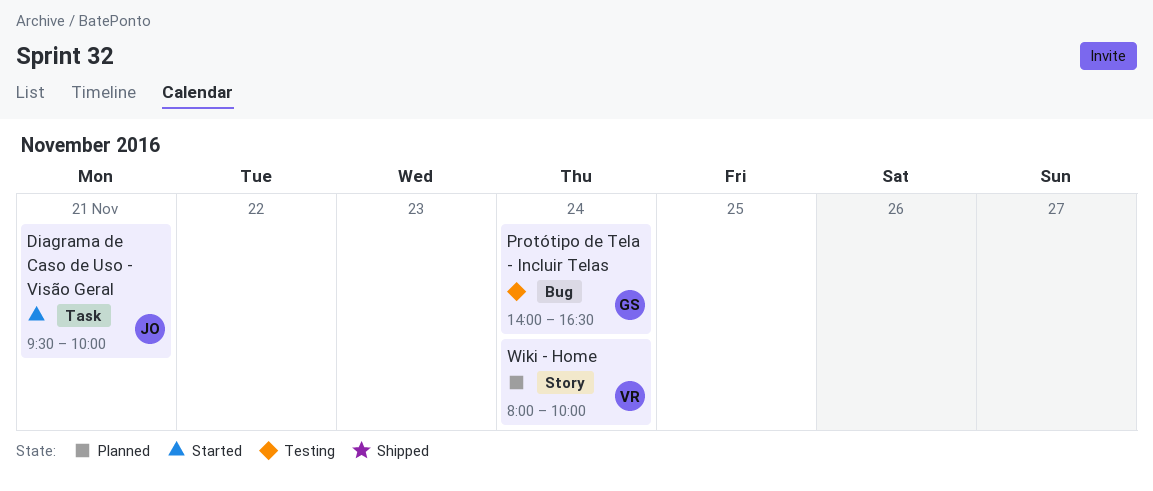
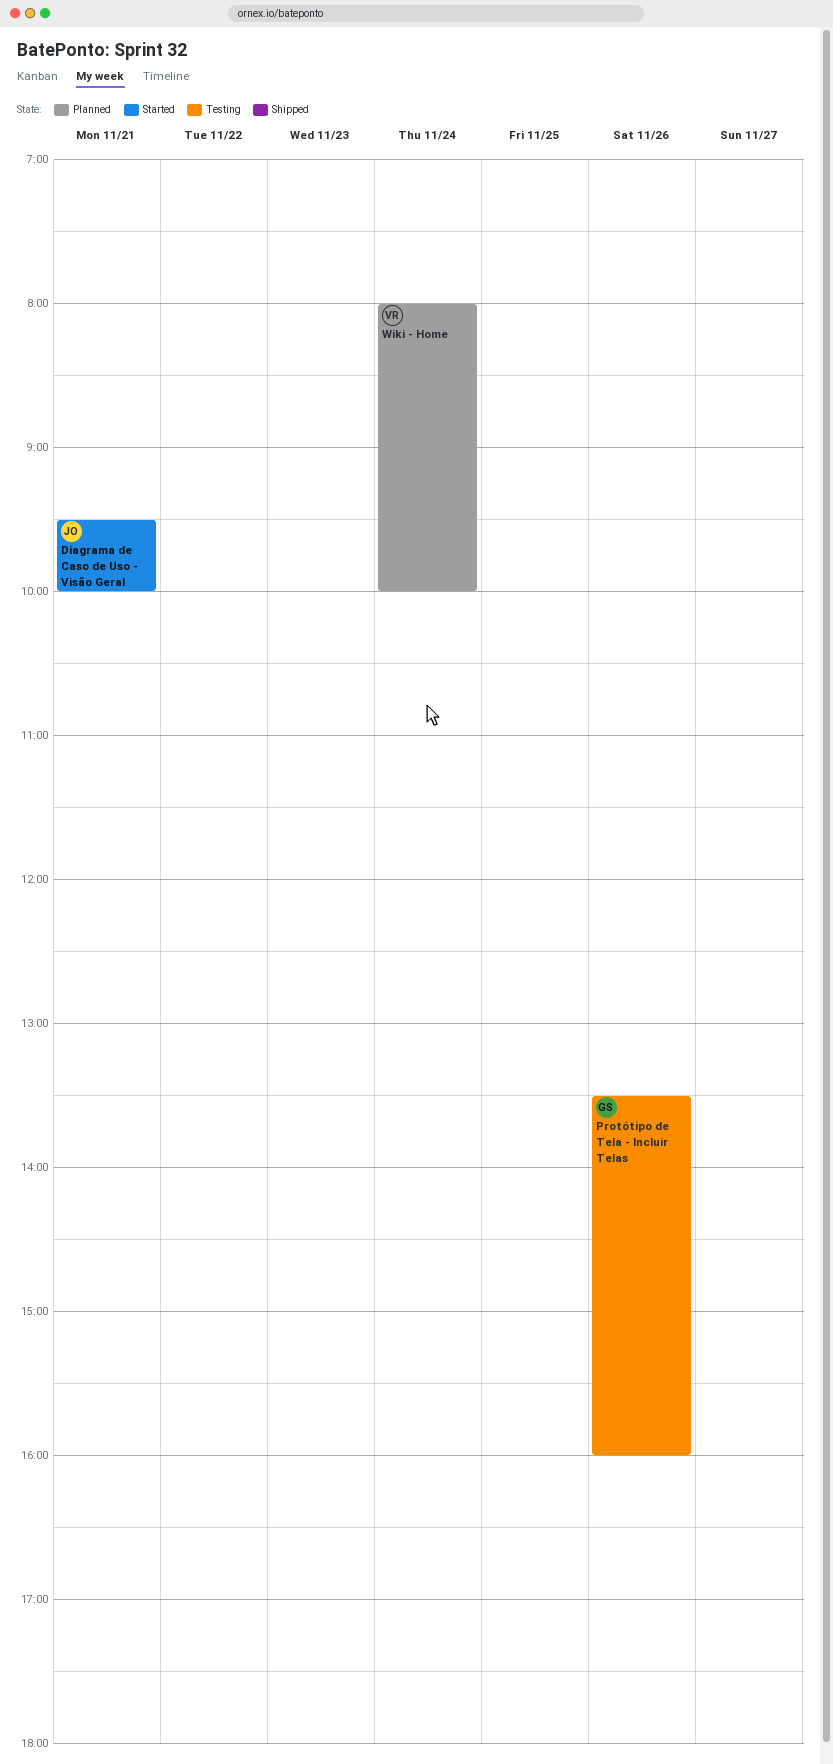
Protótipo de Tela - Incluir Telas, day: Nov 24 -> Nov 26
Protótipo de Tela - Incluir Telas, begins: 14:00 -> 13:30
Protótipo de Tela - Incluir Telas, ends: 16:30 -> 16:00

